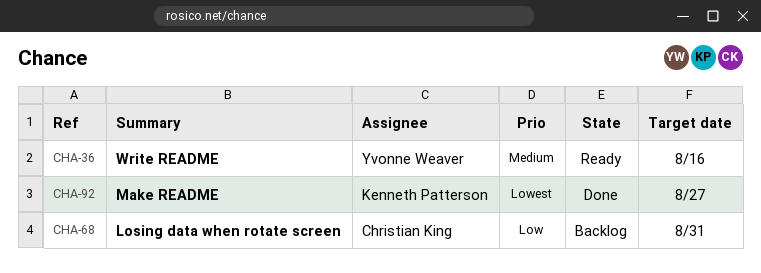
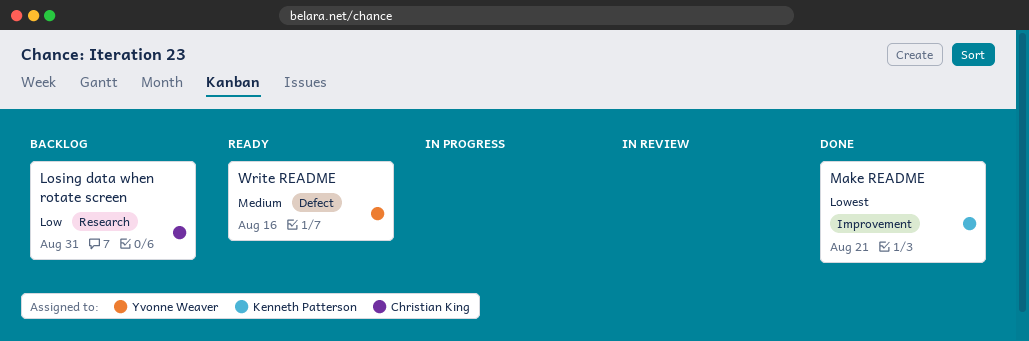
Make README, due: Aug 27 -> Aug 21

